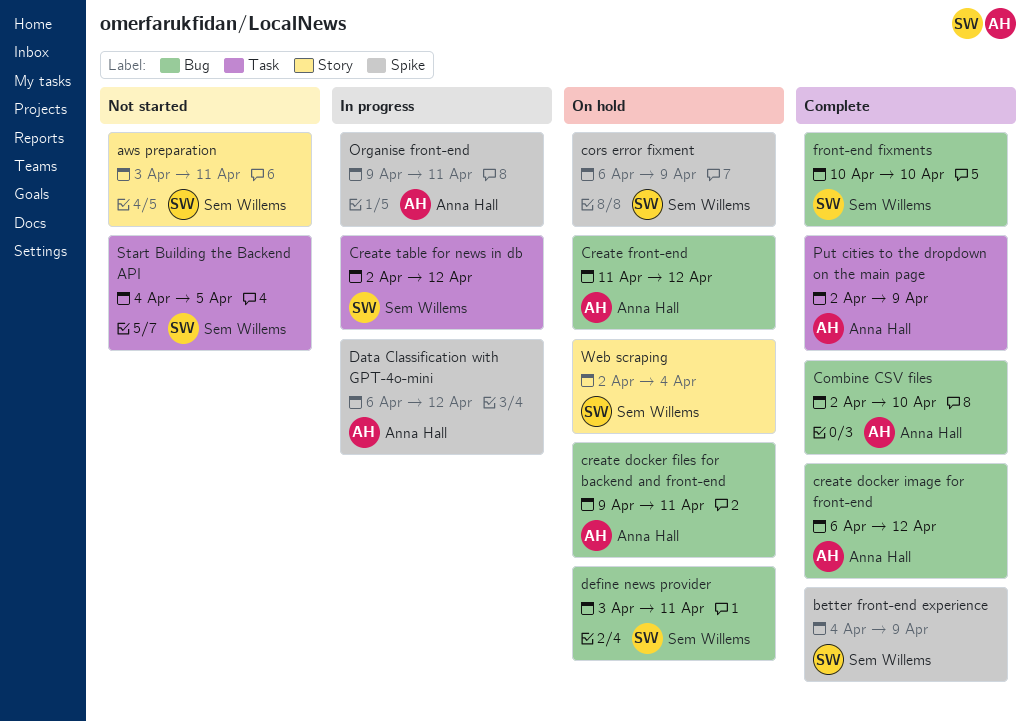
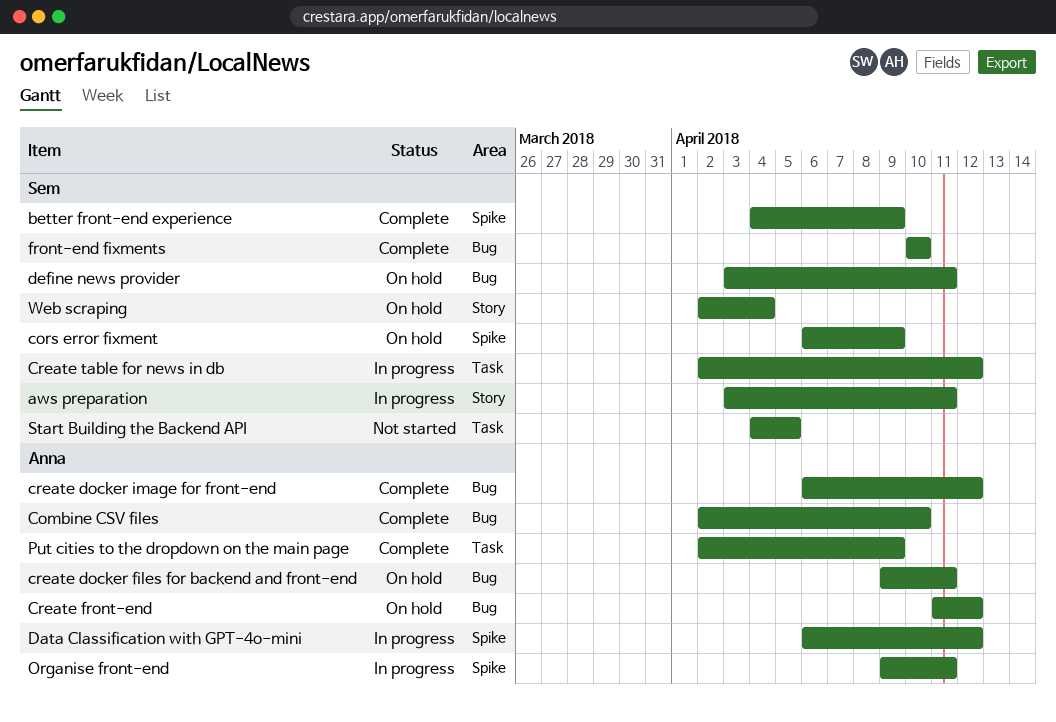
aws preparation, status: Not started -> In progress

